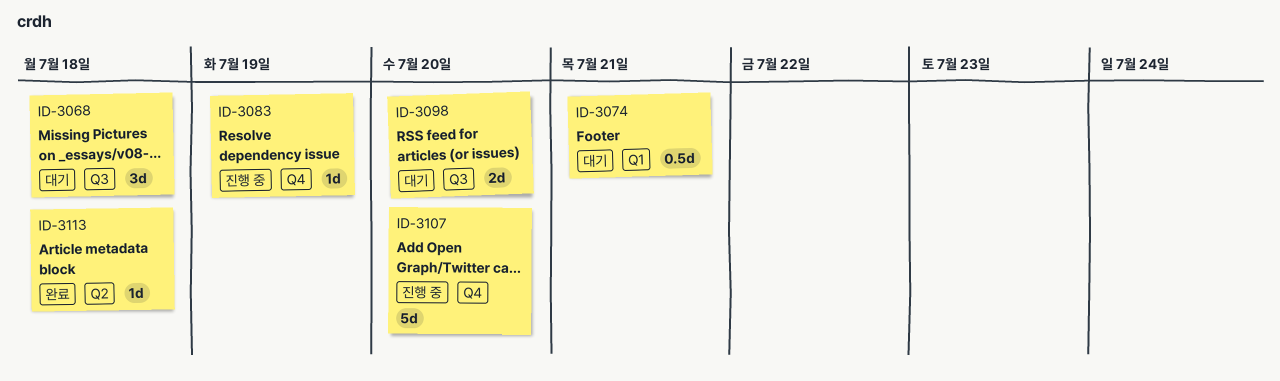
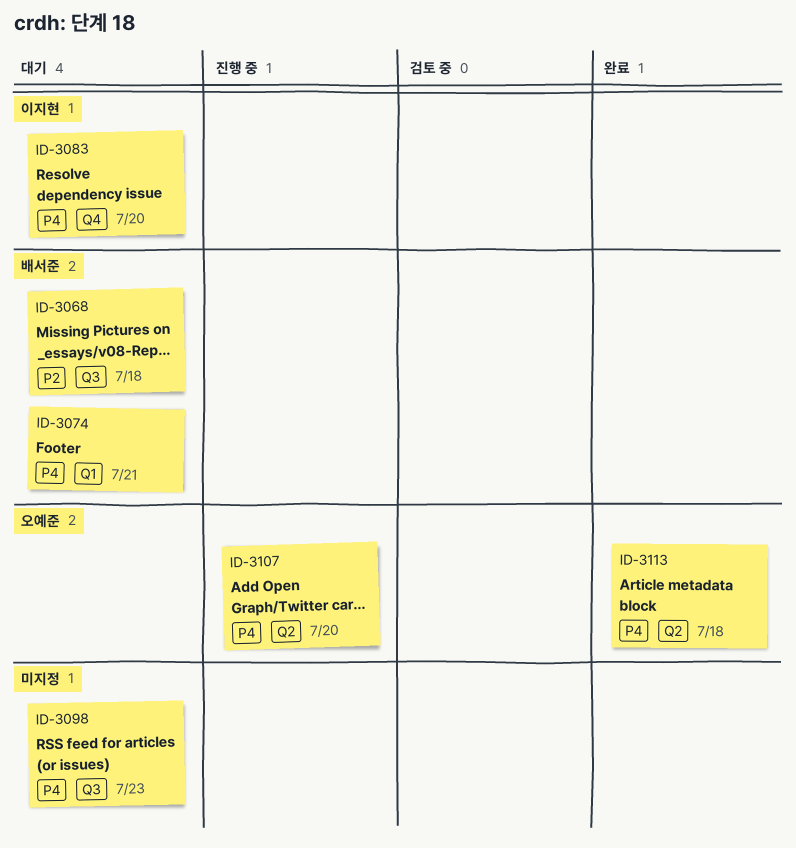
ID-3083, status: 진행 중 -> 대기
ID-3083, due: Jul 19 -> Jul 20
ID-3098, due: Jul 20 -> Jul 23
ID-3107, label: Q4 -> Q2

